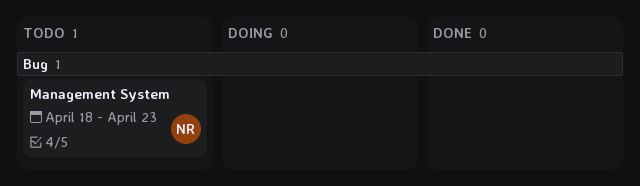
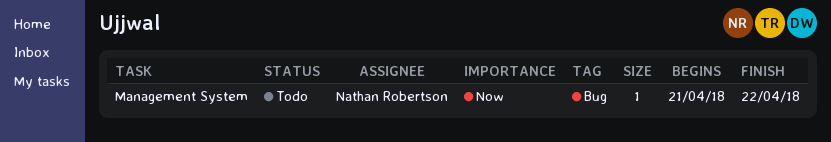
Management System, start: Apr 18 -> Apr 21
Management System, due: Apr 23 -> Apr 22

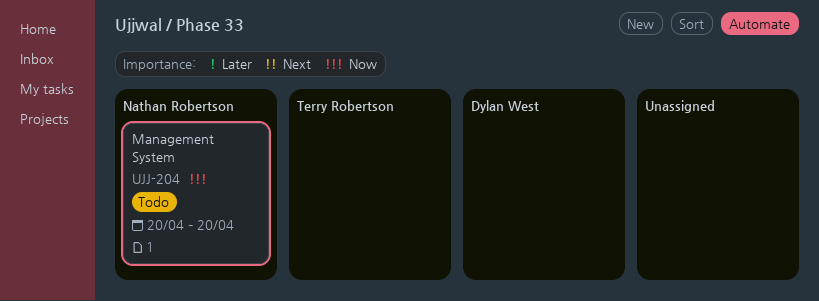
Management System, start: Apr 21 -> Apr 20
Management System, due: Apr 22 -> Apr 20

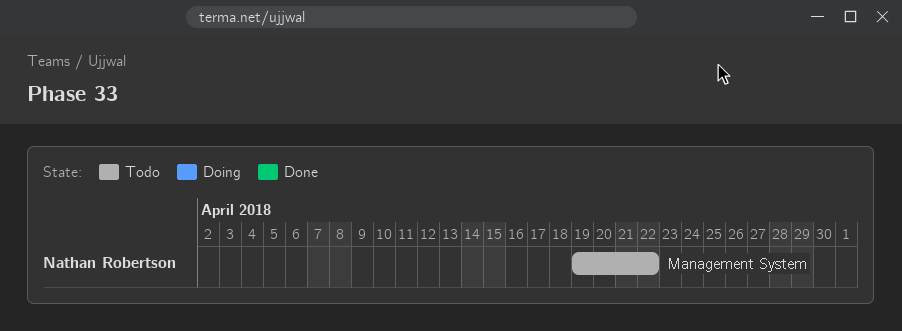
Management System, start: Apr 20 -> Apr 19
Management System, due: Apr 20 -> Apr 22

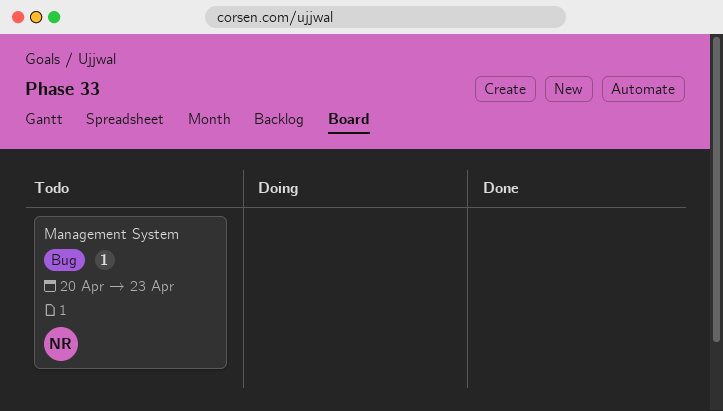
Management System, start: Apr 19 -> Apr 20
Management System, due: Apr 22 -> Apr 23

